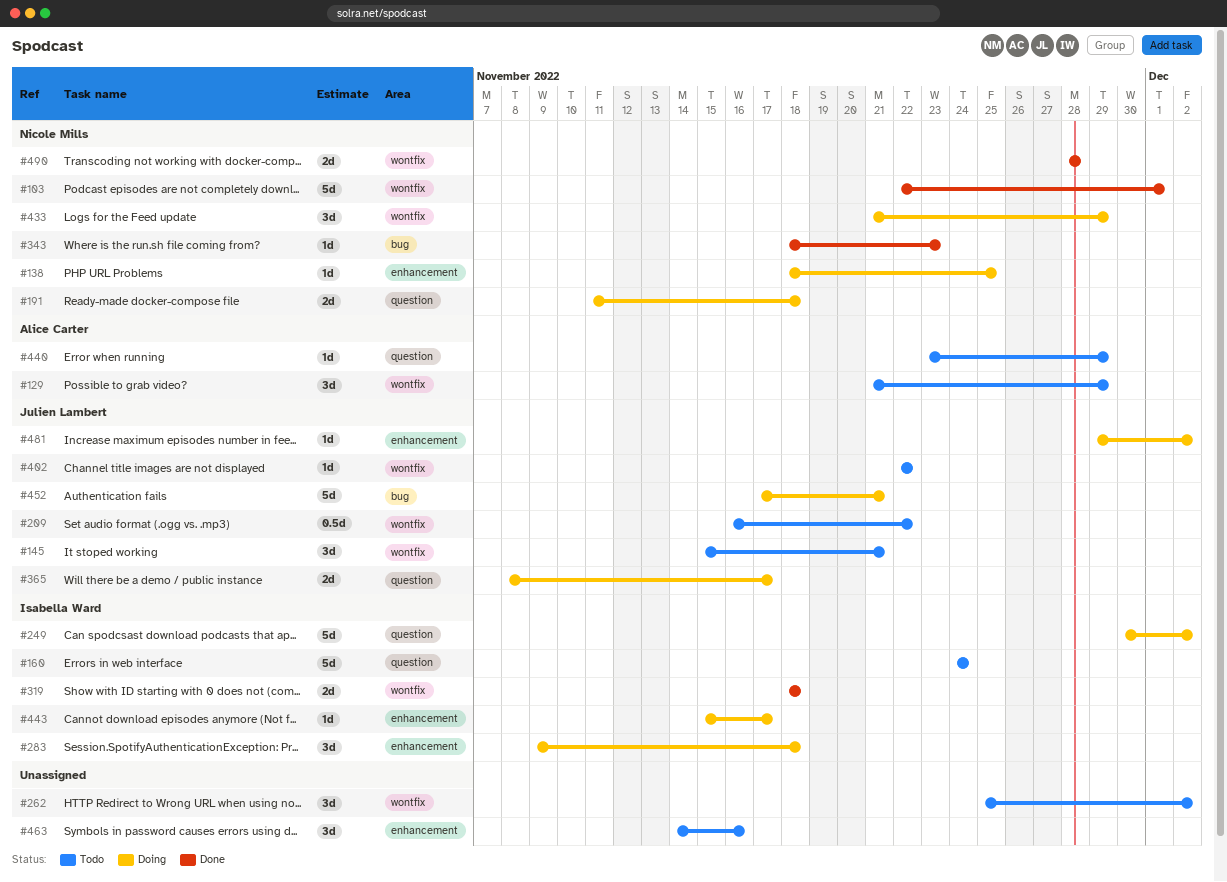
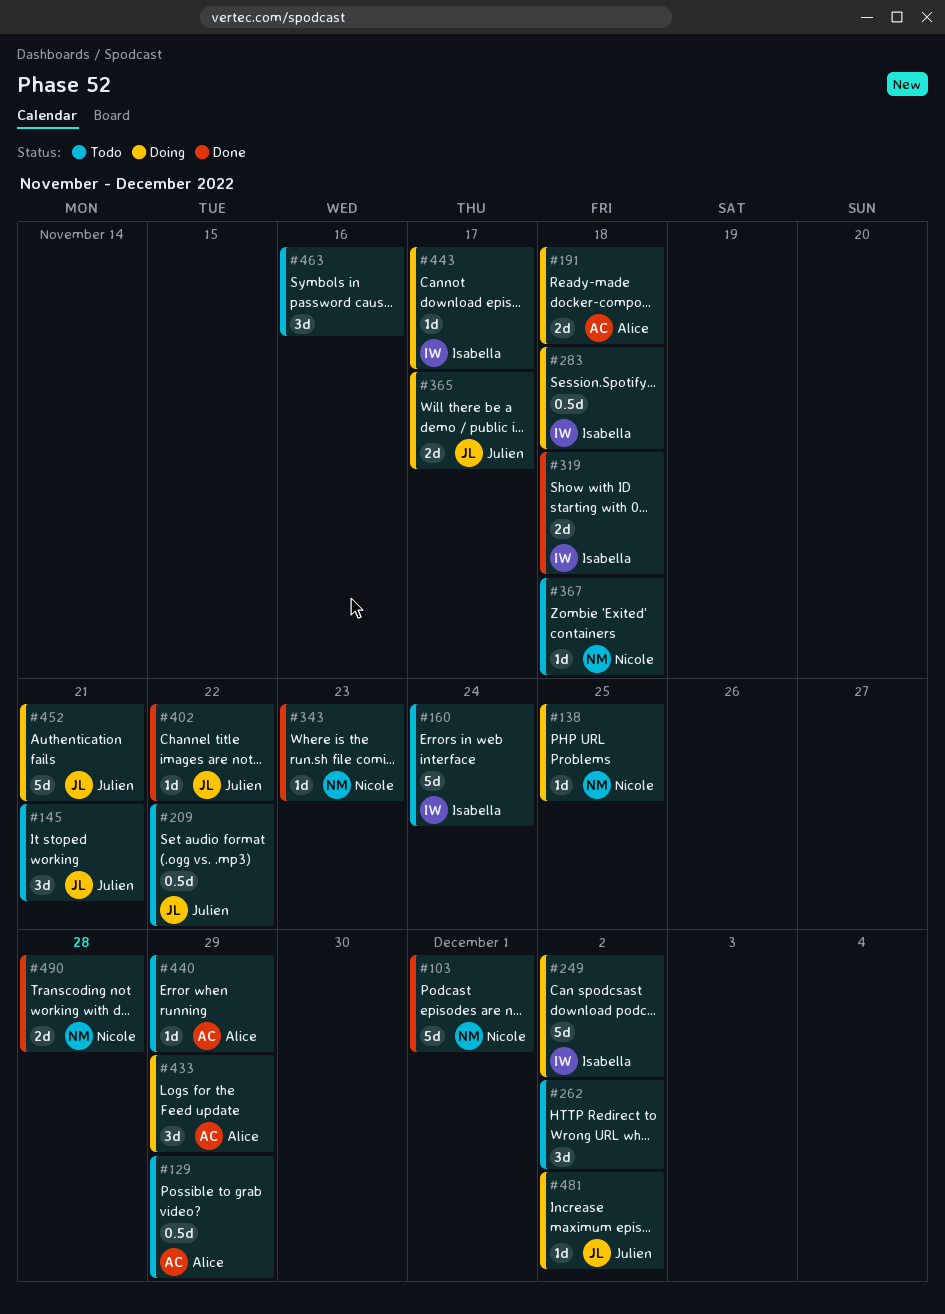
#129, estimate: 3d -> 0.5d
#191, owner: Nicole Mills -> Alice Carter
#283, estimate: 3d -> 0.5d
#367: none -> present
#402, status: Todo -> Done
#433, owner: Nicole Mills -> Alice Carter

